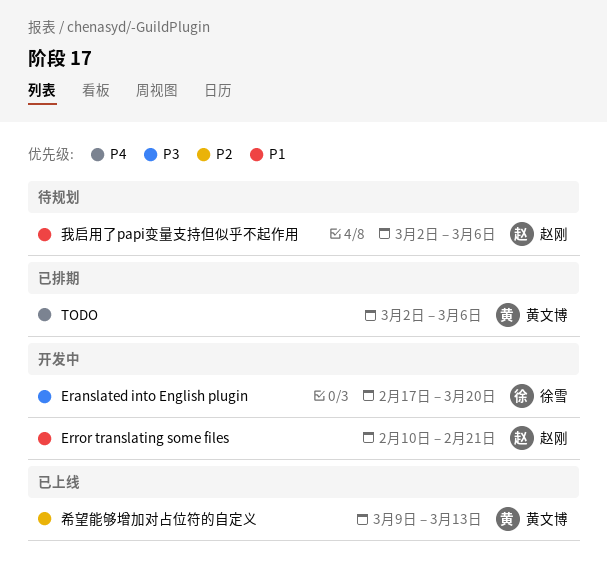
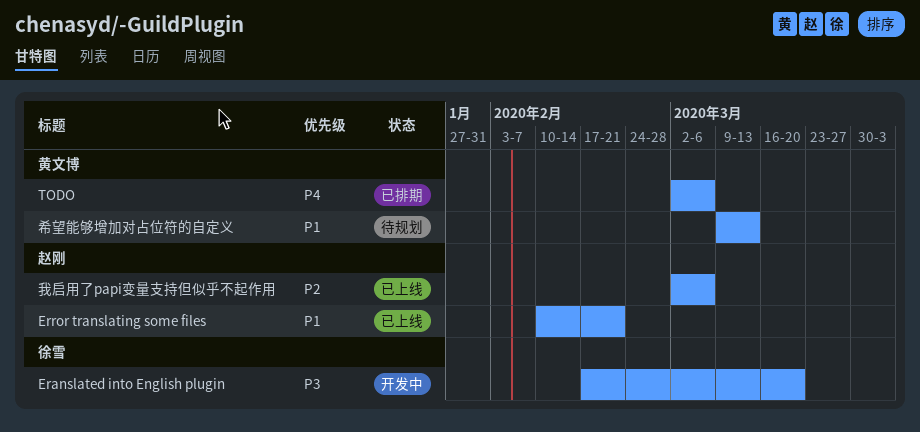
Error translating some files, status: 开发中 -> 已上线
希望能够增加对占位符的自定义, status: 已上线 -> 待规划
希望能够增加对占位符的自定义, priority: P2 -> P1
我启用了papi变量支持但似乎不起作用, status: 待规划 -> 已上线
我启用了papi变量支持但似乎不起作用, priority: P1 -> P2

